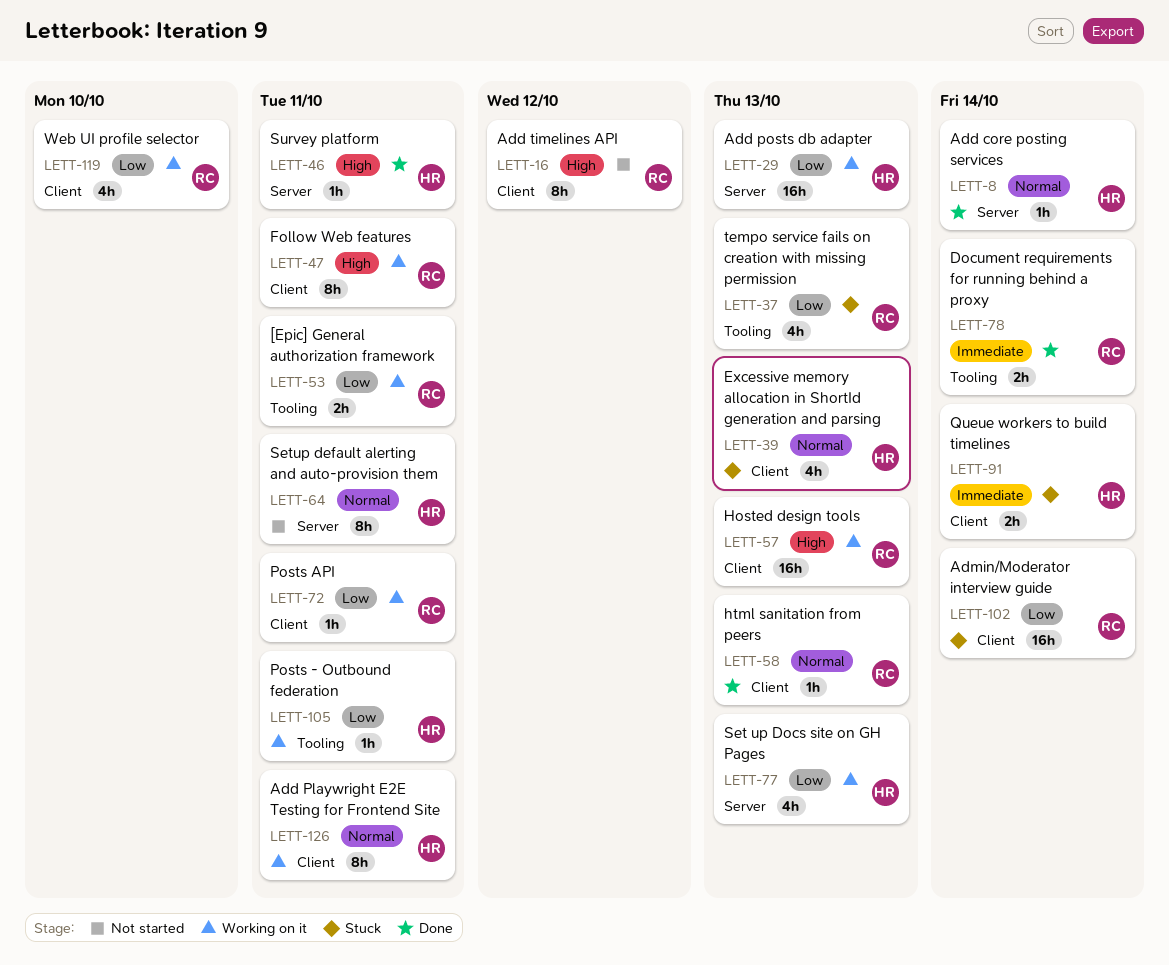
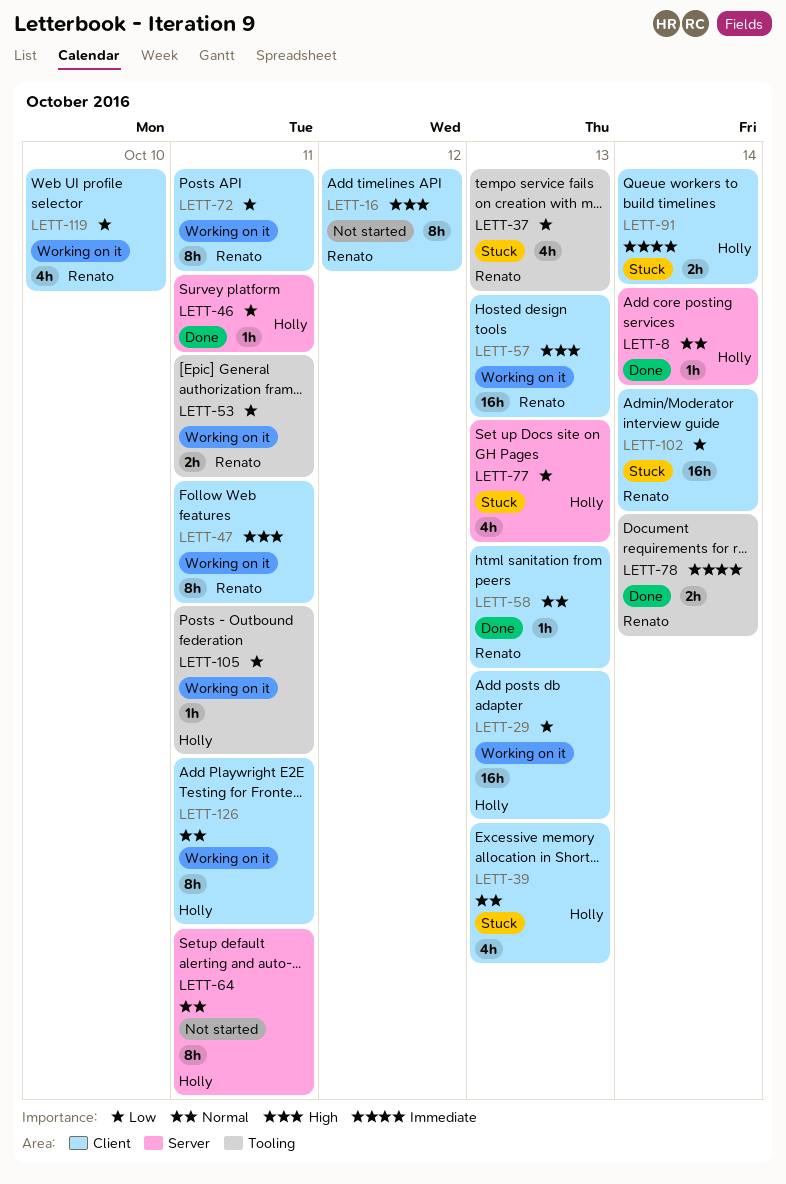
LETT-29, label: Server -> Client
LETT-46, priority: High -> Low
LETT-72, estimate: 1h -> 8h
LETT-77, status: Working on it -> Stuck

